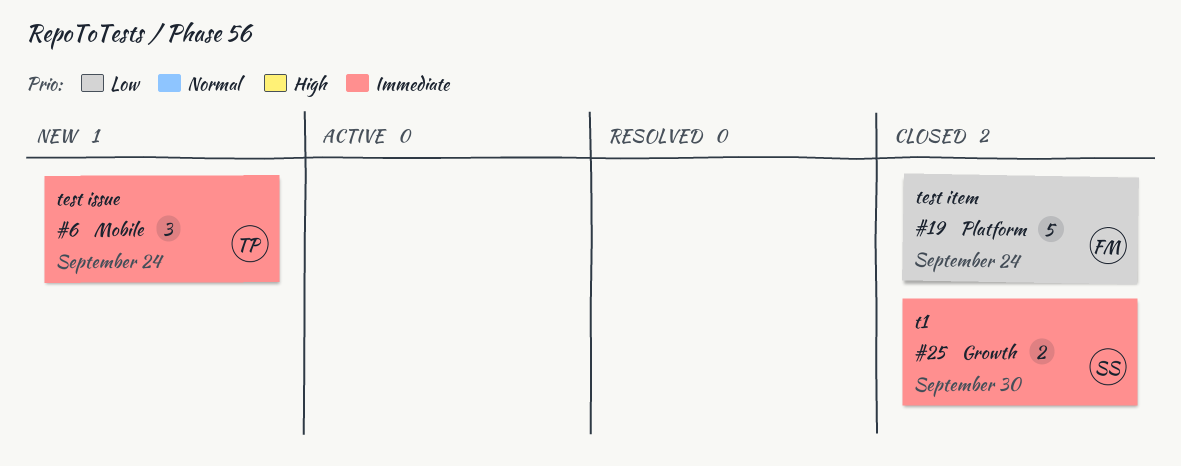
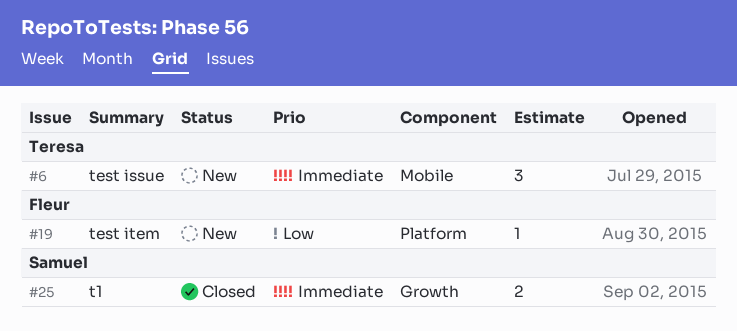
#19, status: Closed -> New
#19, estimate: 5 -> 1

